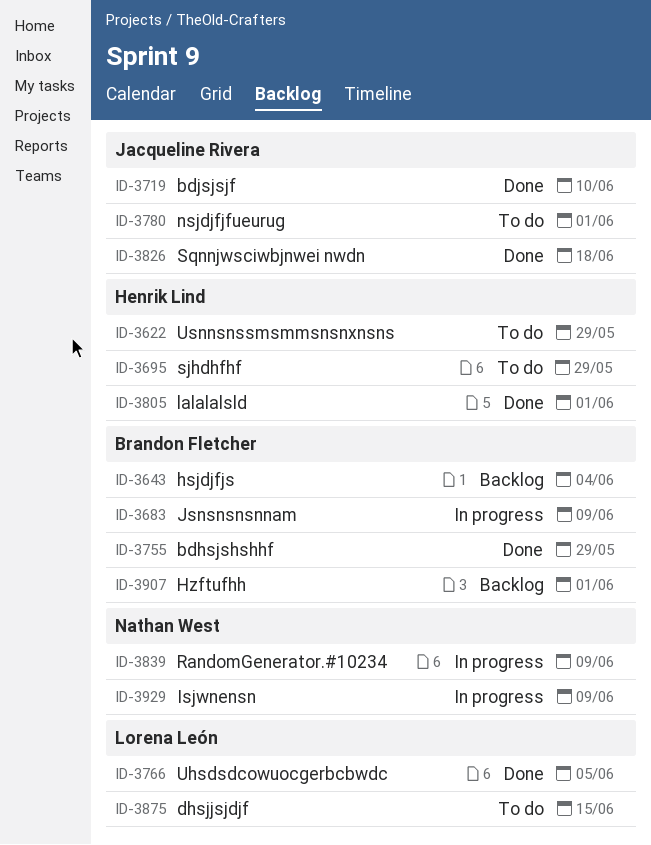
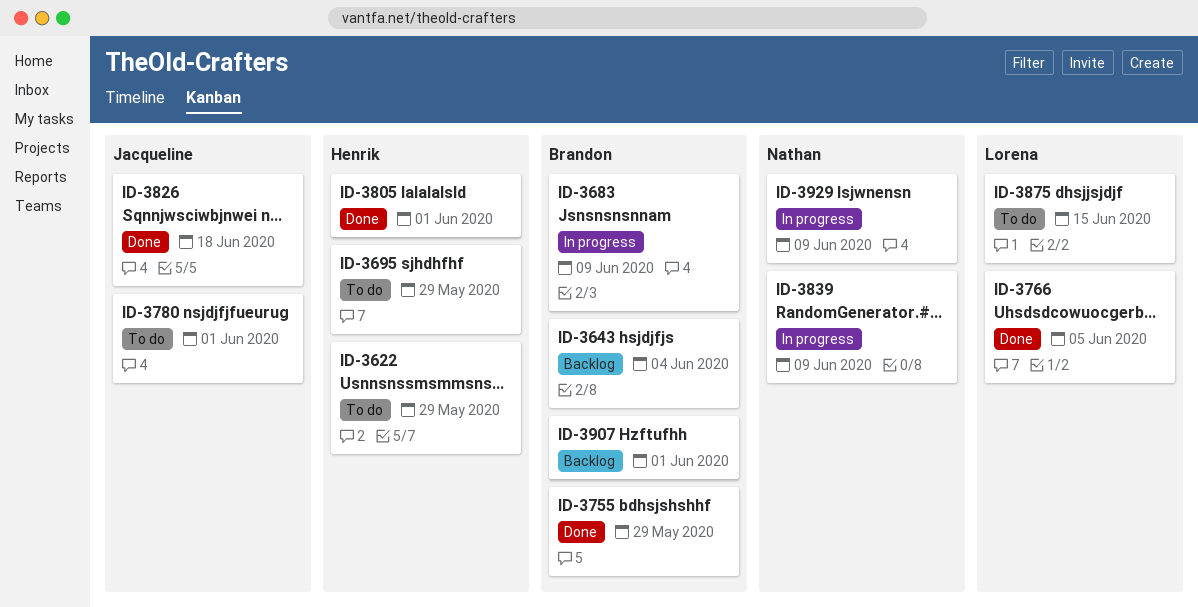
ID-3719: present -> none

